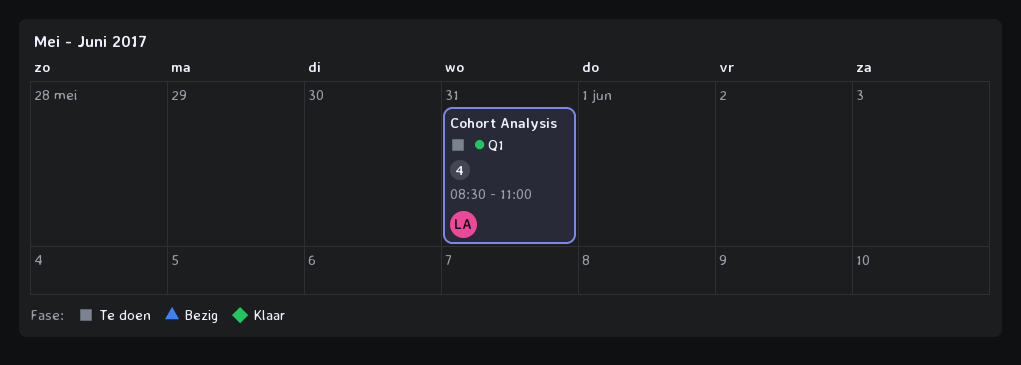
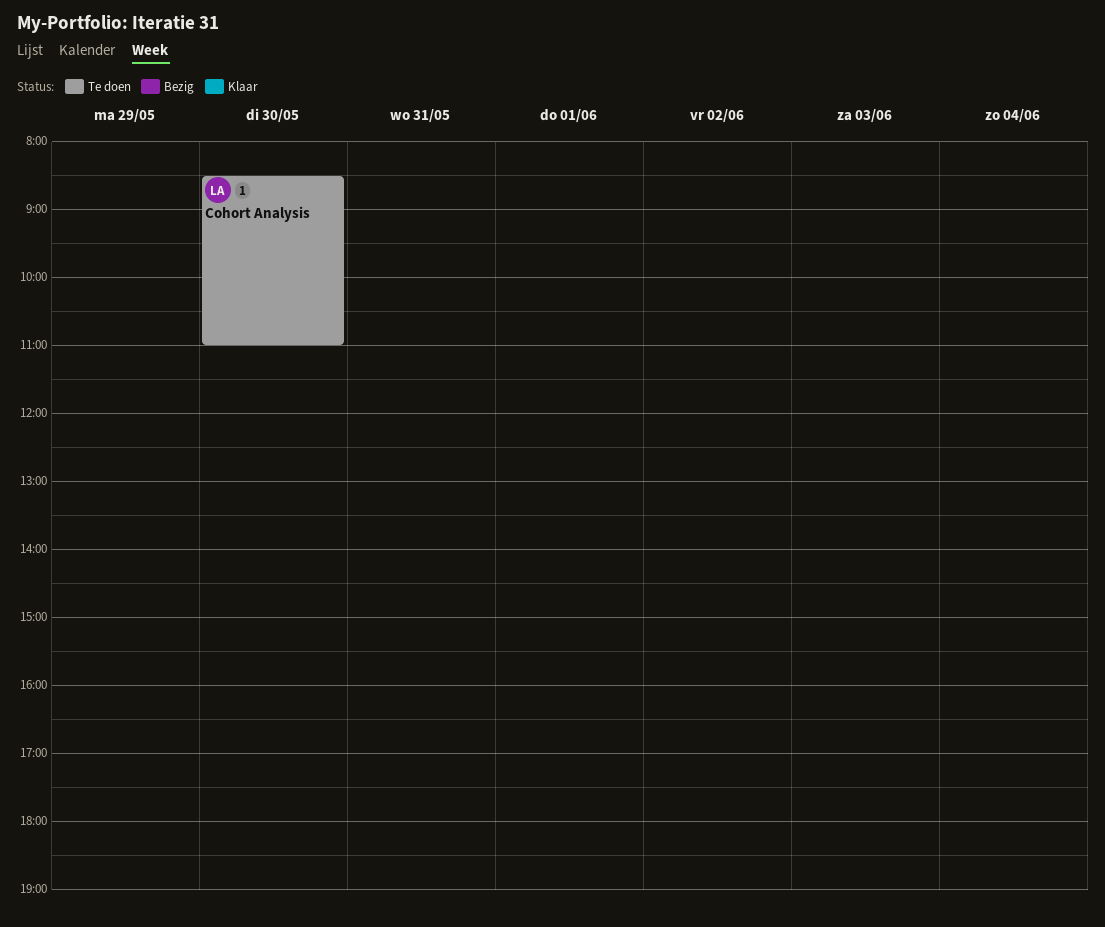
Cohort Analysis, estimate: 4 -> 1
Cohort Analysis, day: May 31 -> May 30

